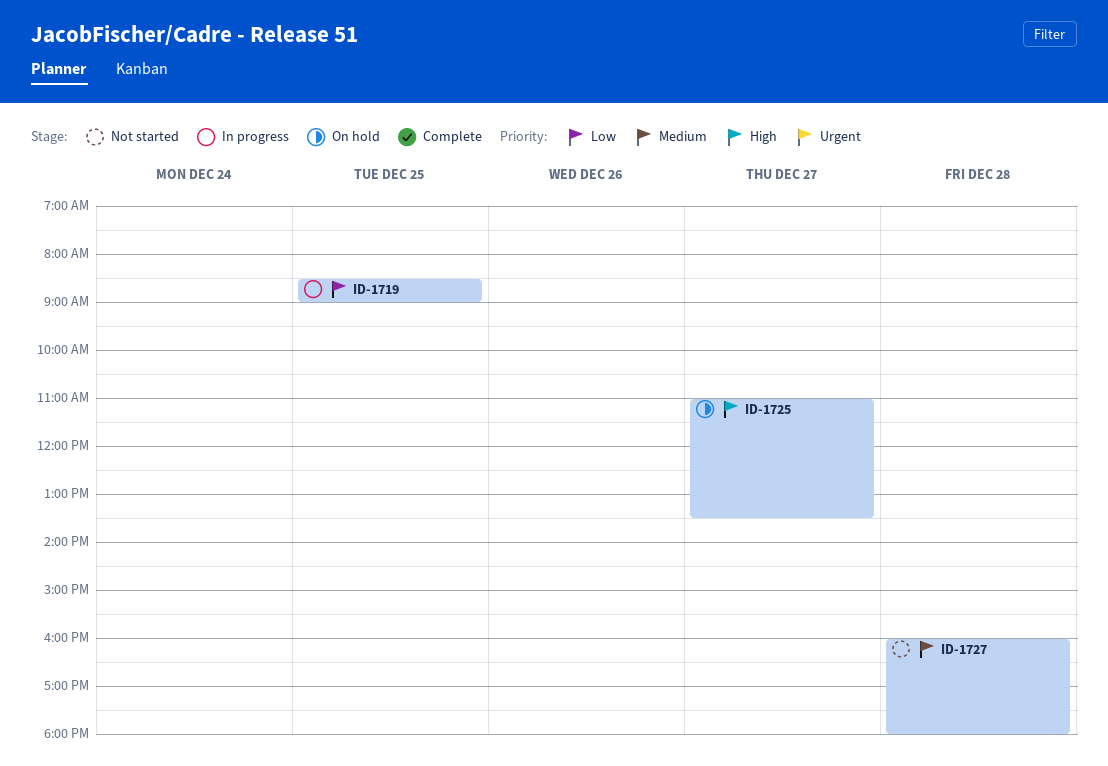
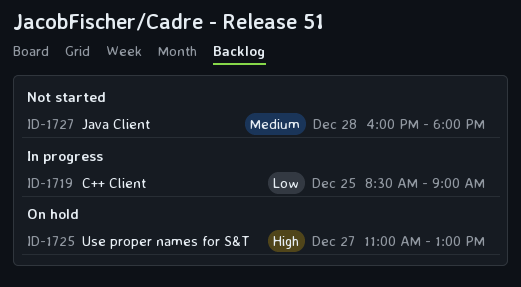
ID-1725, ends: 13:30 -> 13:00

